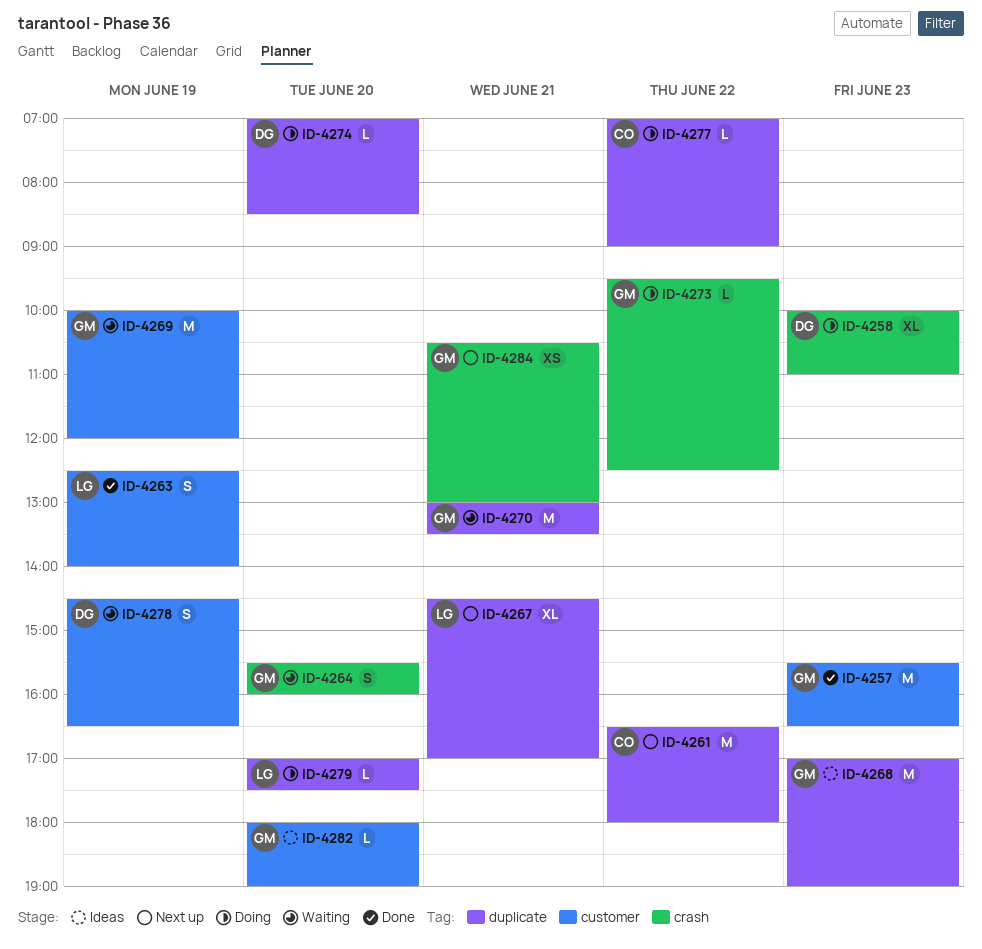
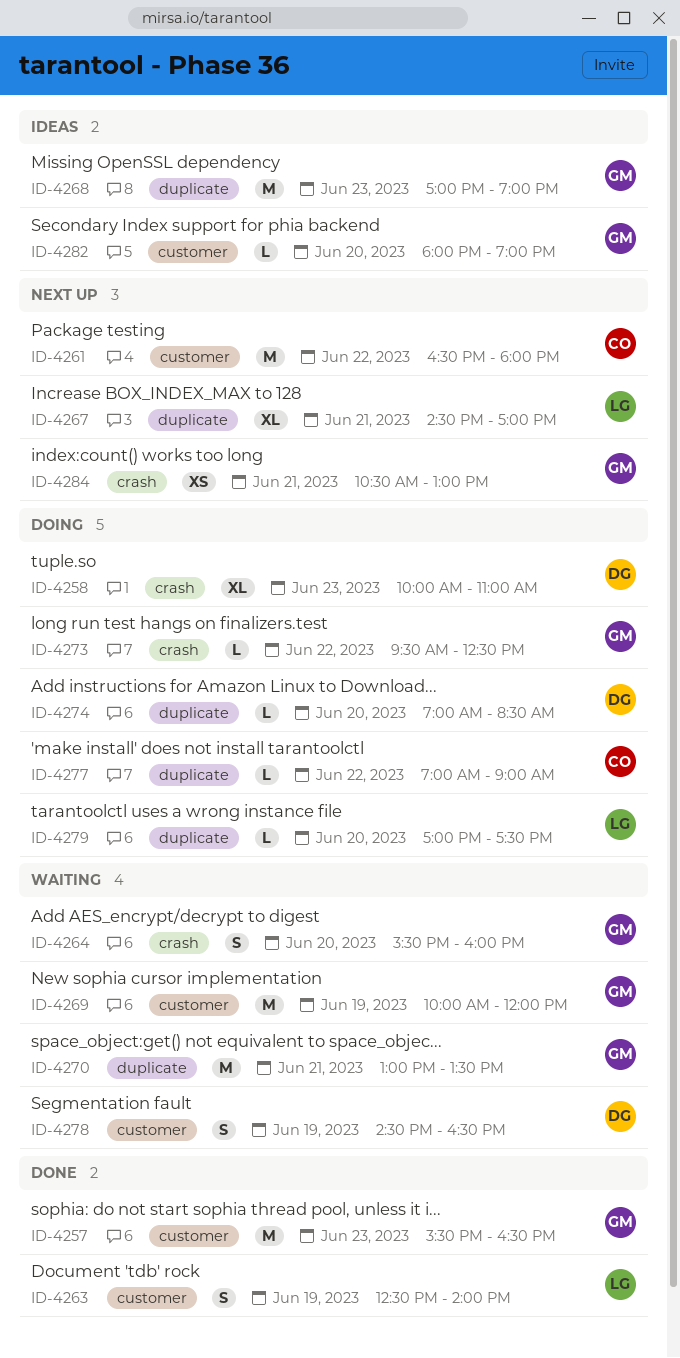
ID-4261, label: duplicate -> customer

